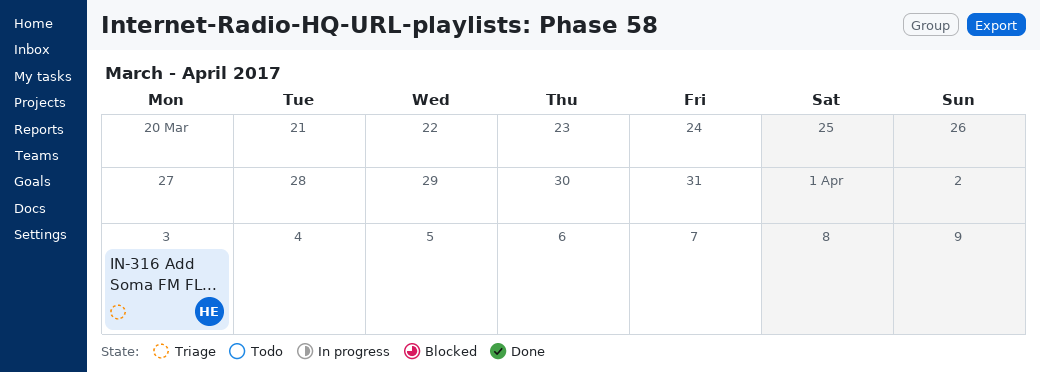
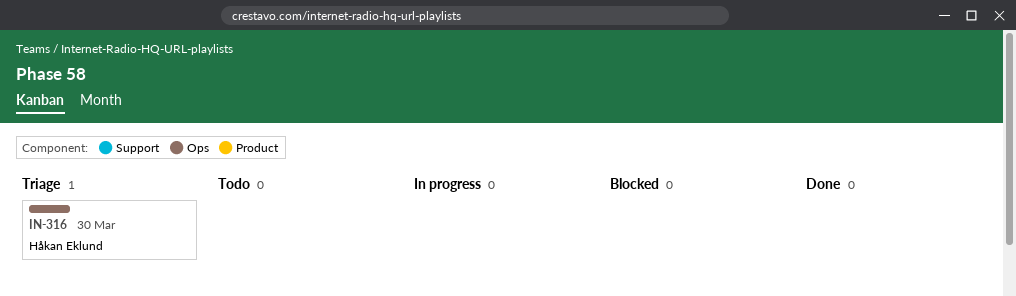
IN-316, due: Apr 3 -> Mar 30

